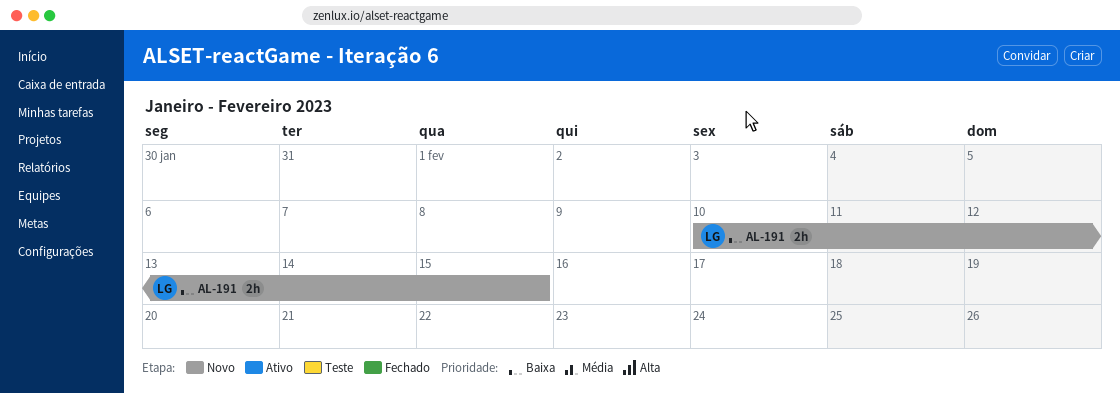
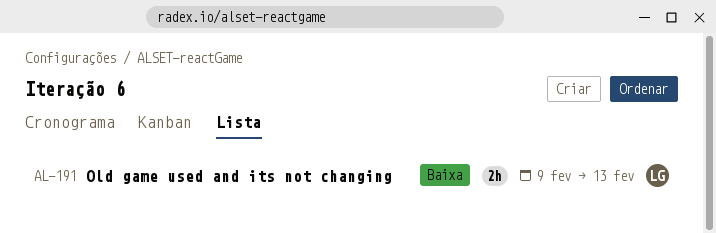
AL-191, start: Feb 10 -> Feb 9
AL-191, due: Feb 15 -> Feb 13

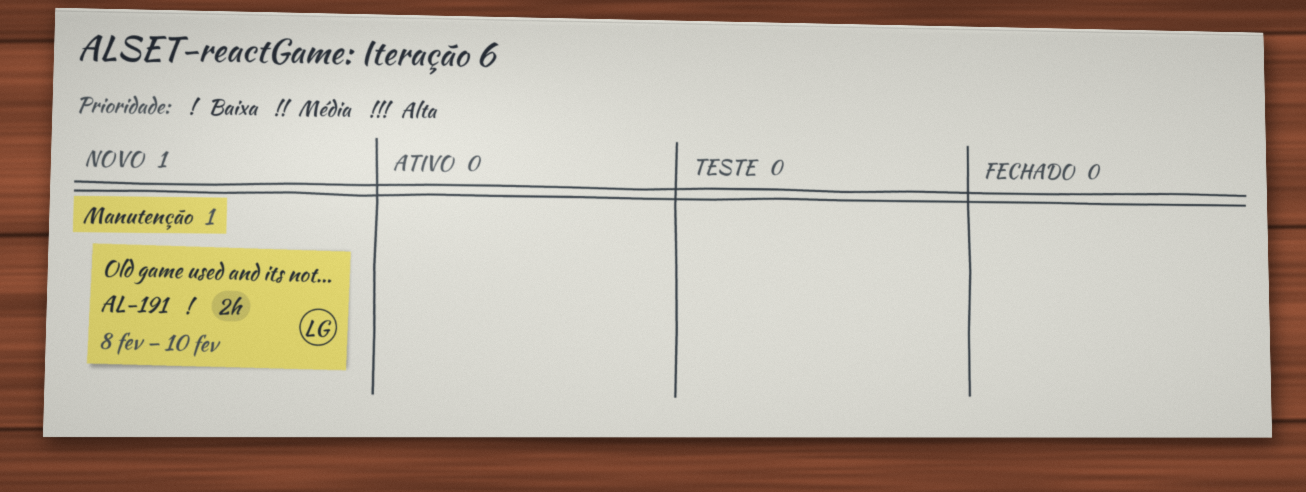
AL-191, start: Feb 9 -> Feb 8
AL-191, due: Feb 13 -> Feb 10

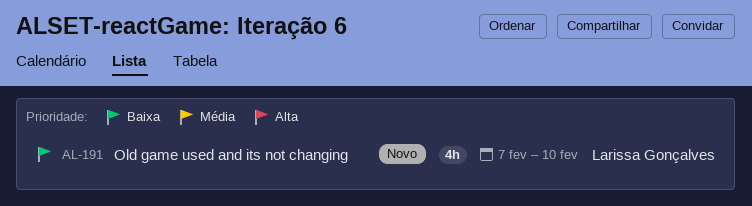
AL-191, estimate: 2h -> 4h
AL-191, start: Feb 8 -> Feb 7

